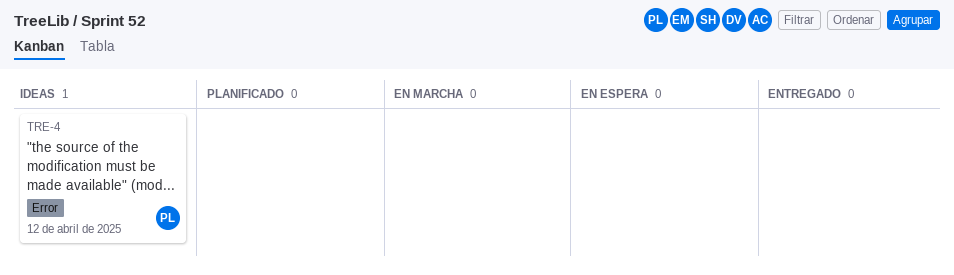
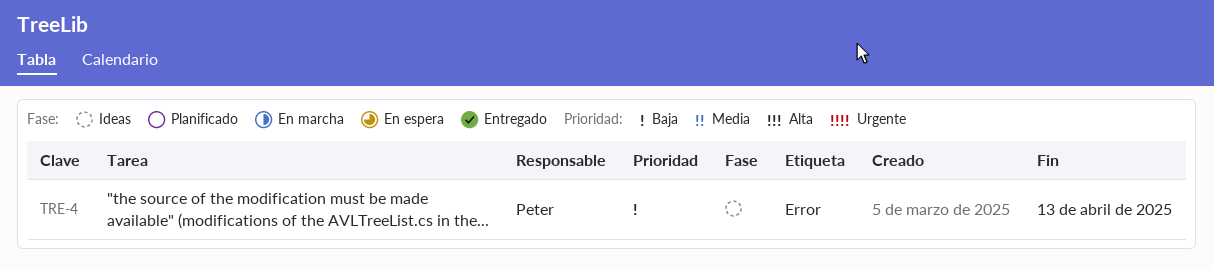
TRE-4, due: Apr 12 -> Apr 13

